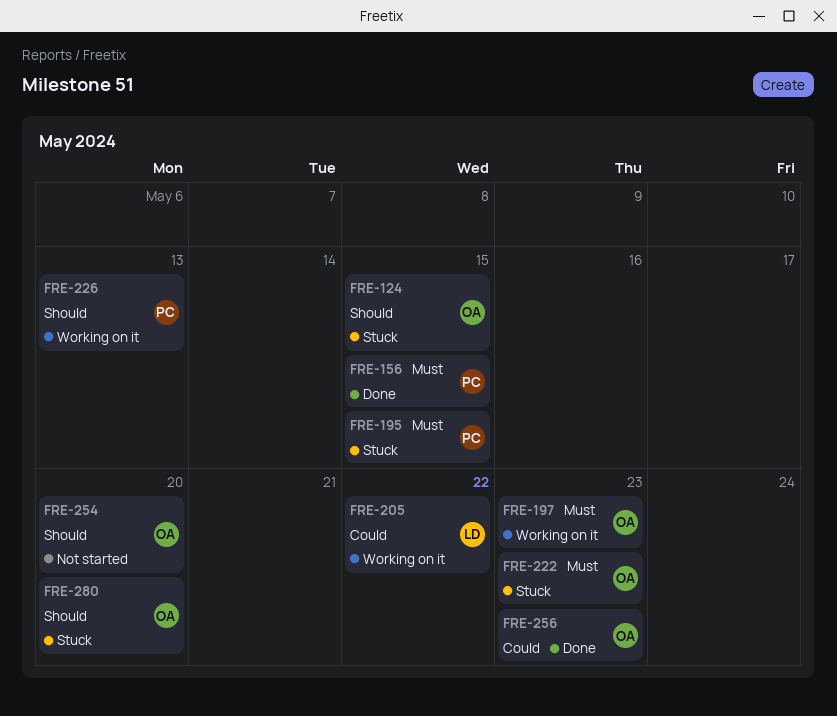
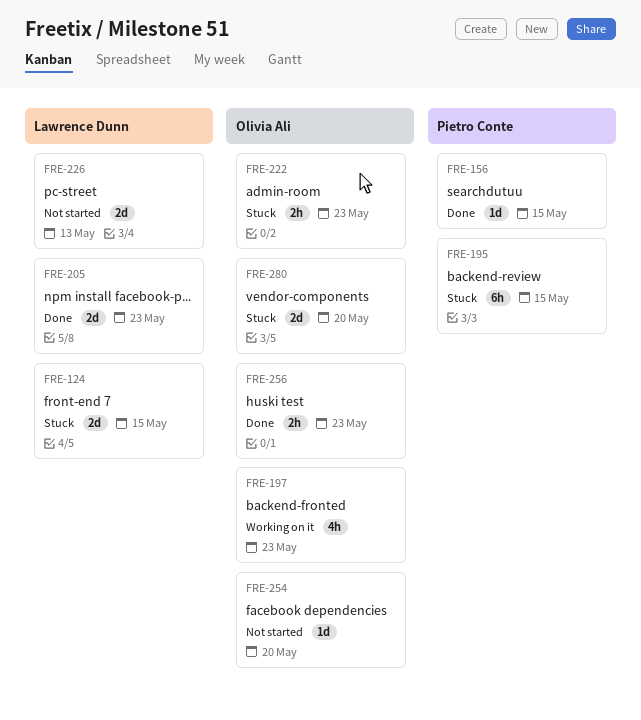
FRE-124, owner: Olivia Ali -> Lawrence Dunn
FRE-205, status: Working on it -> Done
FRE-205, due: May 22 -> May 23
FRE-226, status: Working on it -> Not started
FRE-226, owner: Pietro Conte -> Lawrence Dunn

